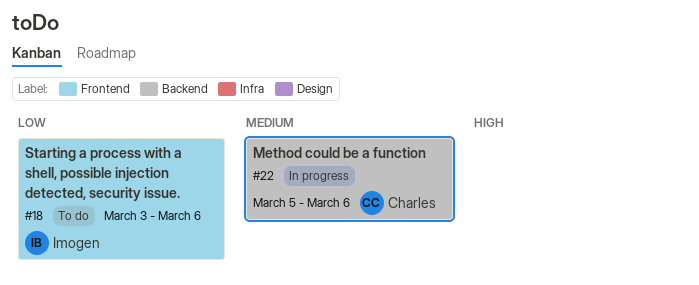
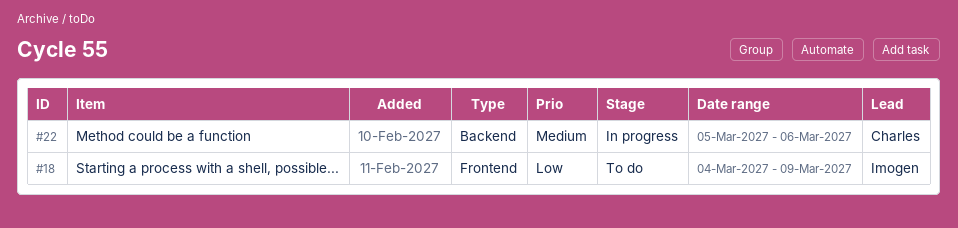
#18, start: Mar 3 -> Mar 4
#18, due: Mar 6 -> Mar 9

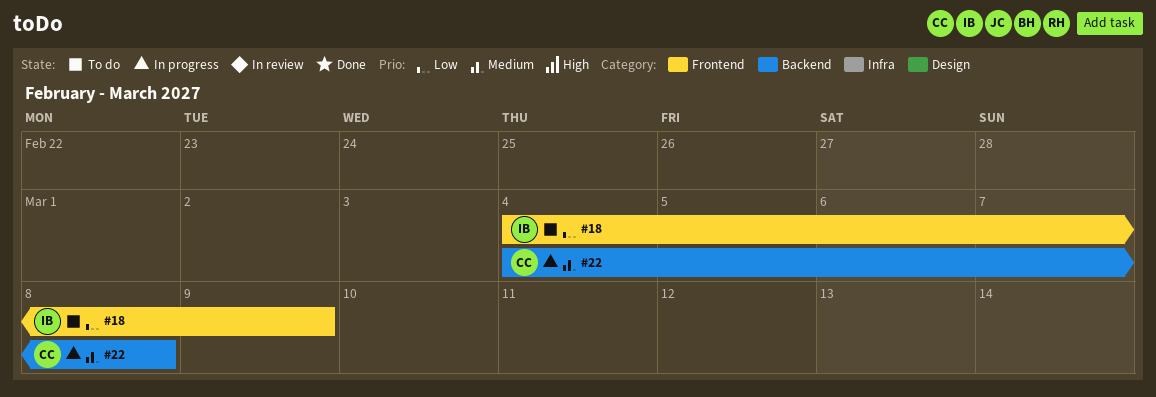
#22, start: Mar 5 -> Mar 4
#22, due: Mar 6 -> Mar 8

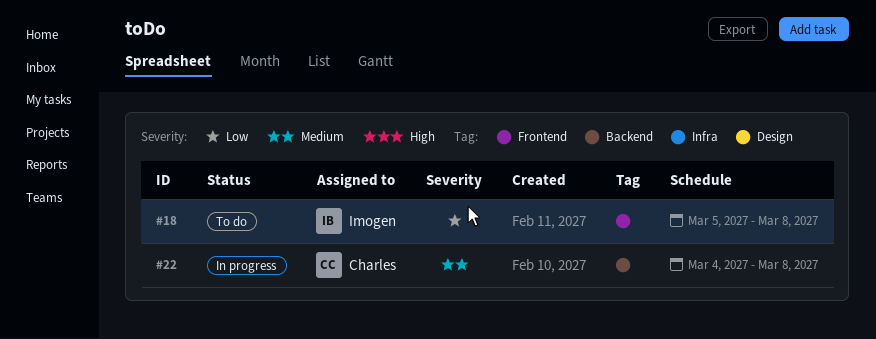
#18, start: Mar 4 -> Mar 5
#18, due: Mar 9 -> Mar 8

